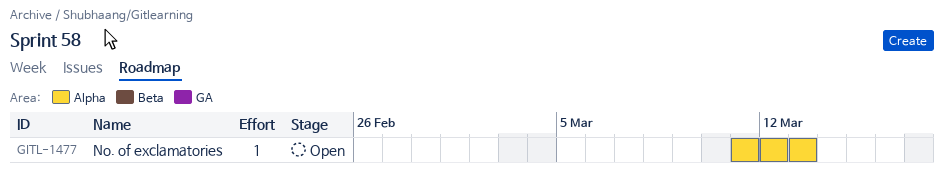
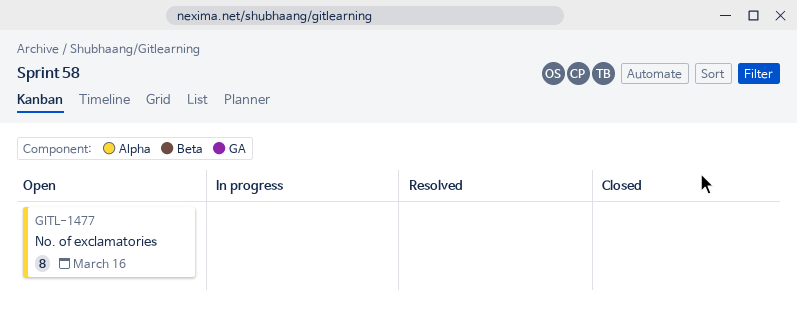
GITL-1477, estimate: 1 -> 8
GITL-1477, due: Mar 13 -> Mar 16

